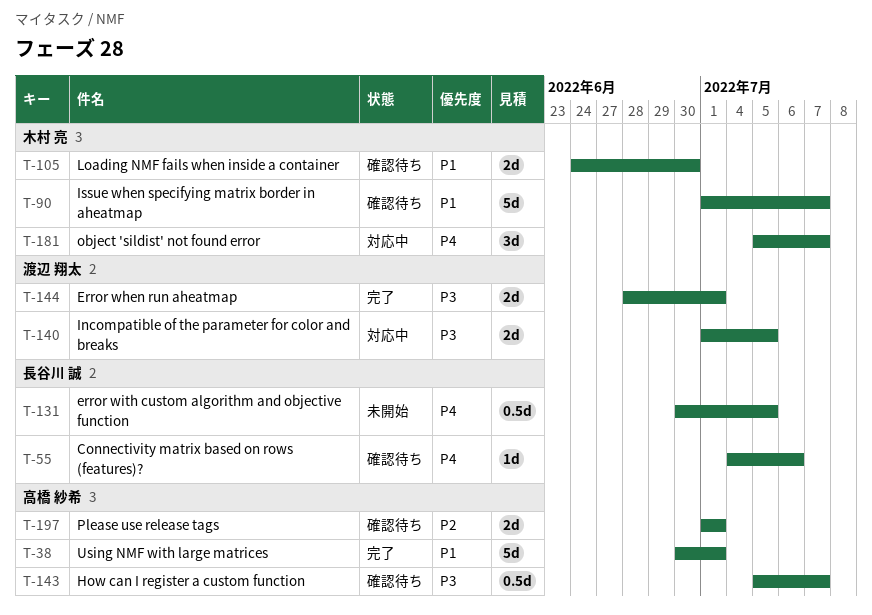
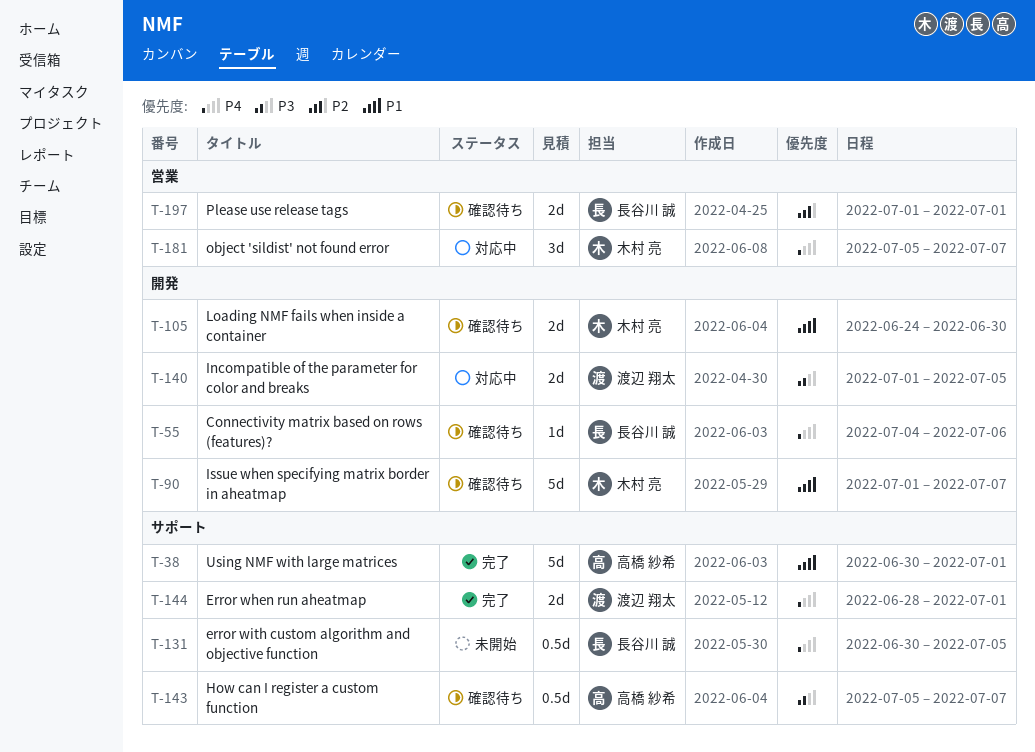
T-144, priority: P3 -> P4
T-197, owner: 高橋 紗希 -> 長谷川 誠

